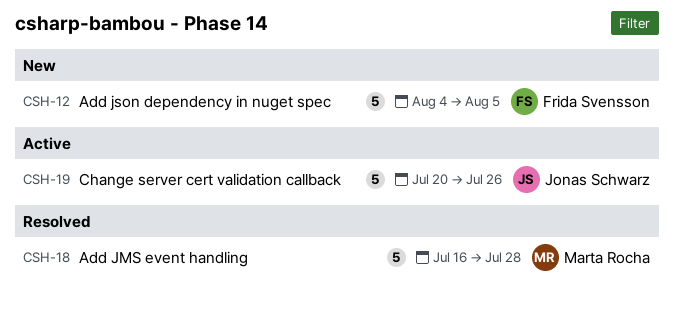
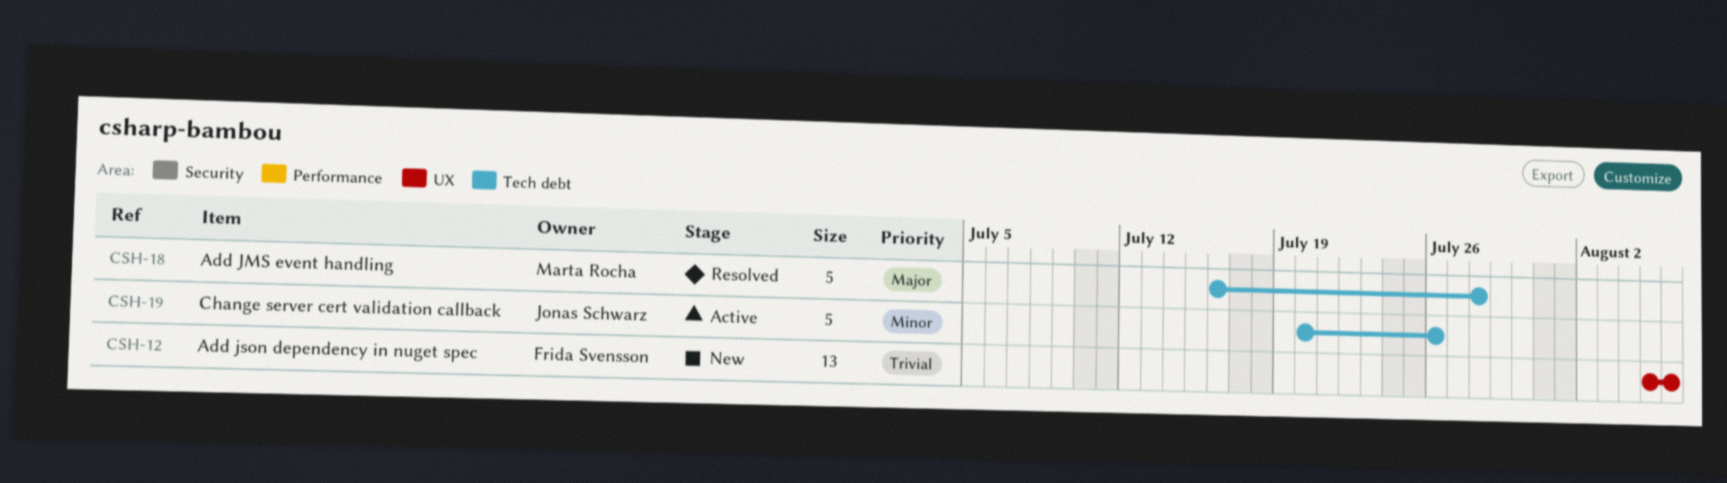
CSH-12, estimate: 5 -> 13
CSH-12, start: Aug 4 -> Aug 5
CSH-12, due: Aug 5 -> Aug 6

